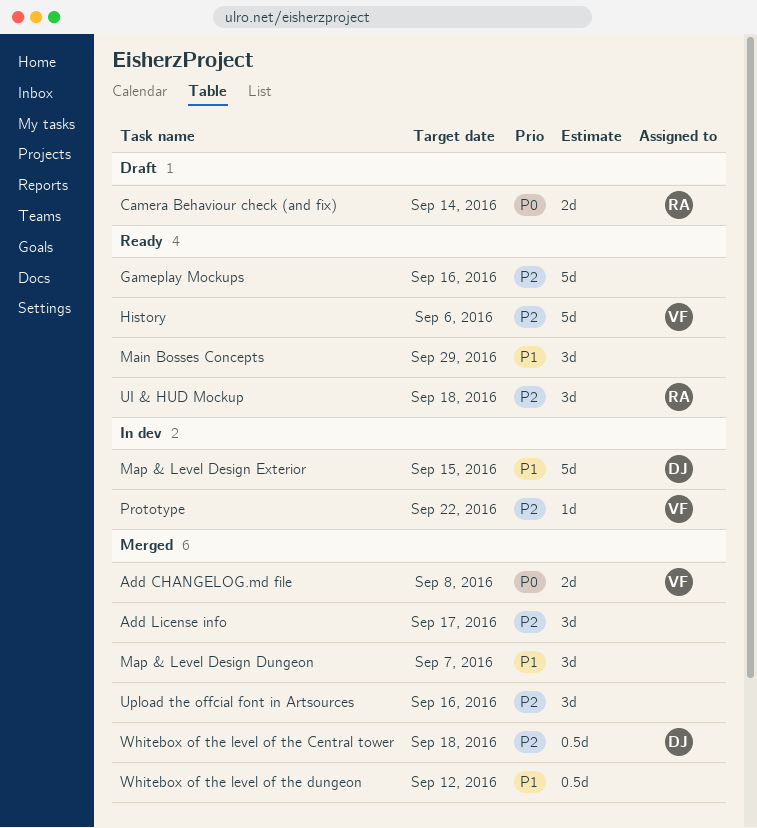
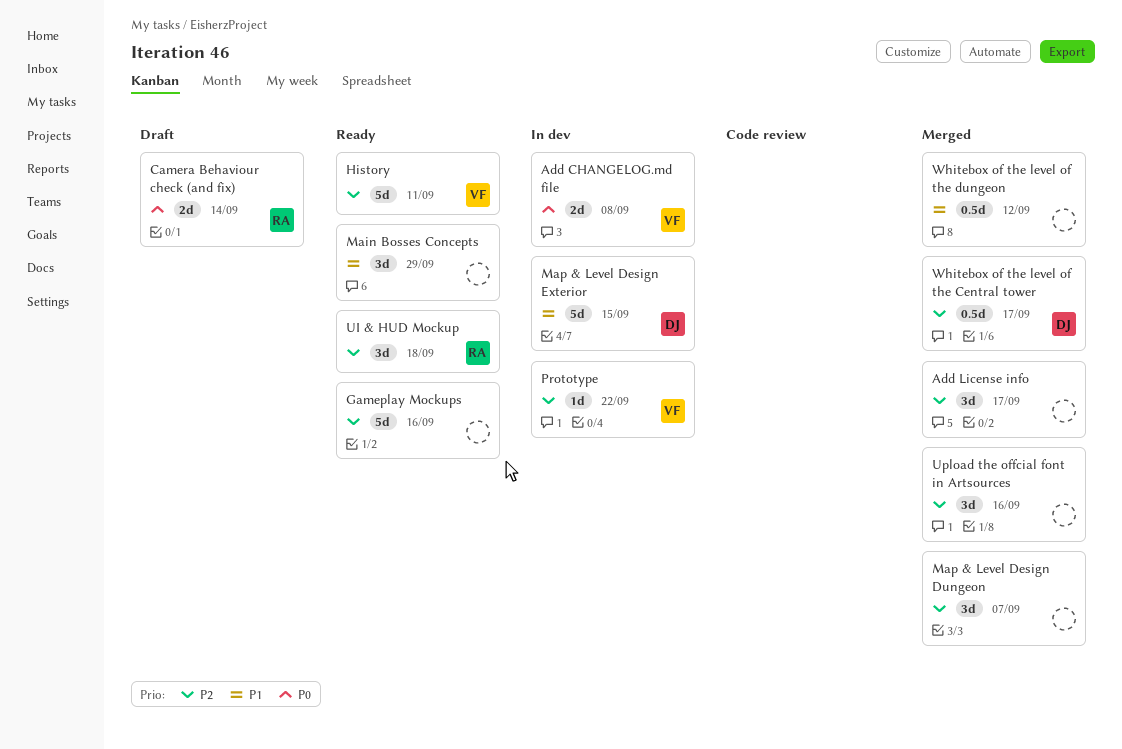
Add CHANGELOG.md file, status: Merged -> In dev
History, due: Sep 6 -> Sep 11
Map & Level Design Dungeon, priority: P1 -> P2
Whitebox of the level of the Central tower, due: Sep 18 -> Sep 17

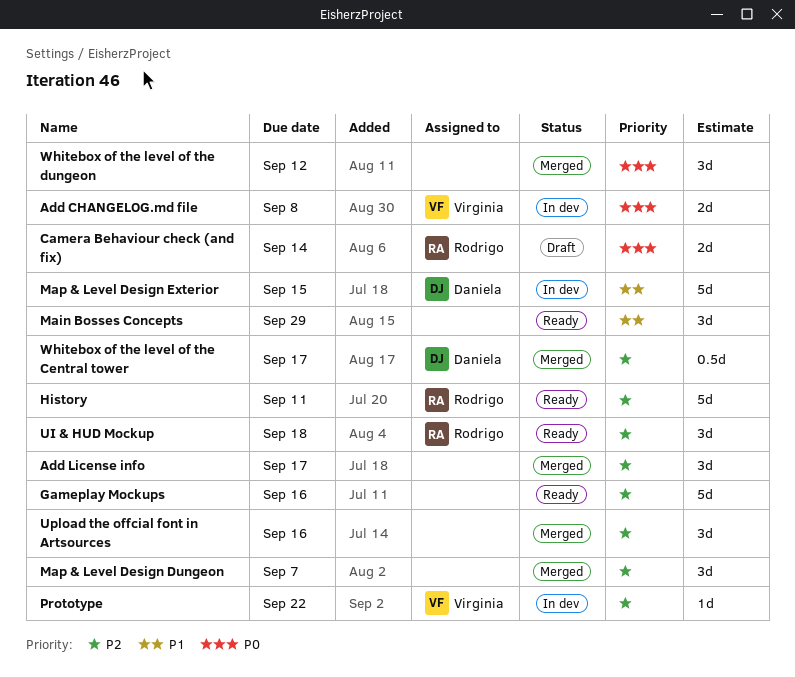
History, owner: Virginia -> Rodrigo
Whitebox of the level of the dungeon, priority: P1 -> P0
Whitebox of the level of the dungeon, estimate: 0.5d -> 3d

